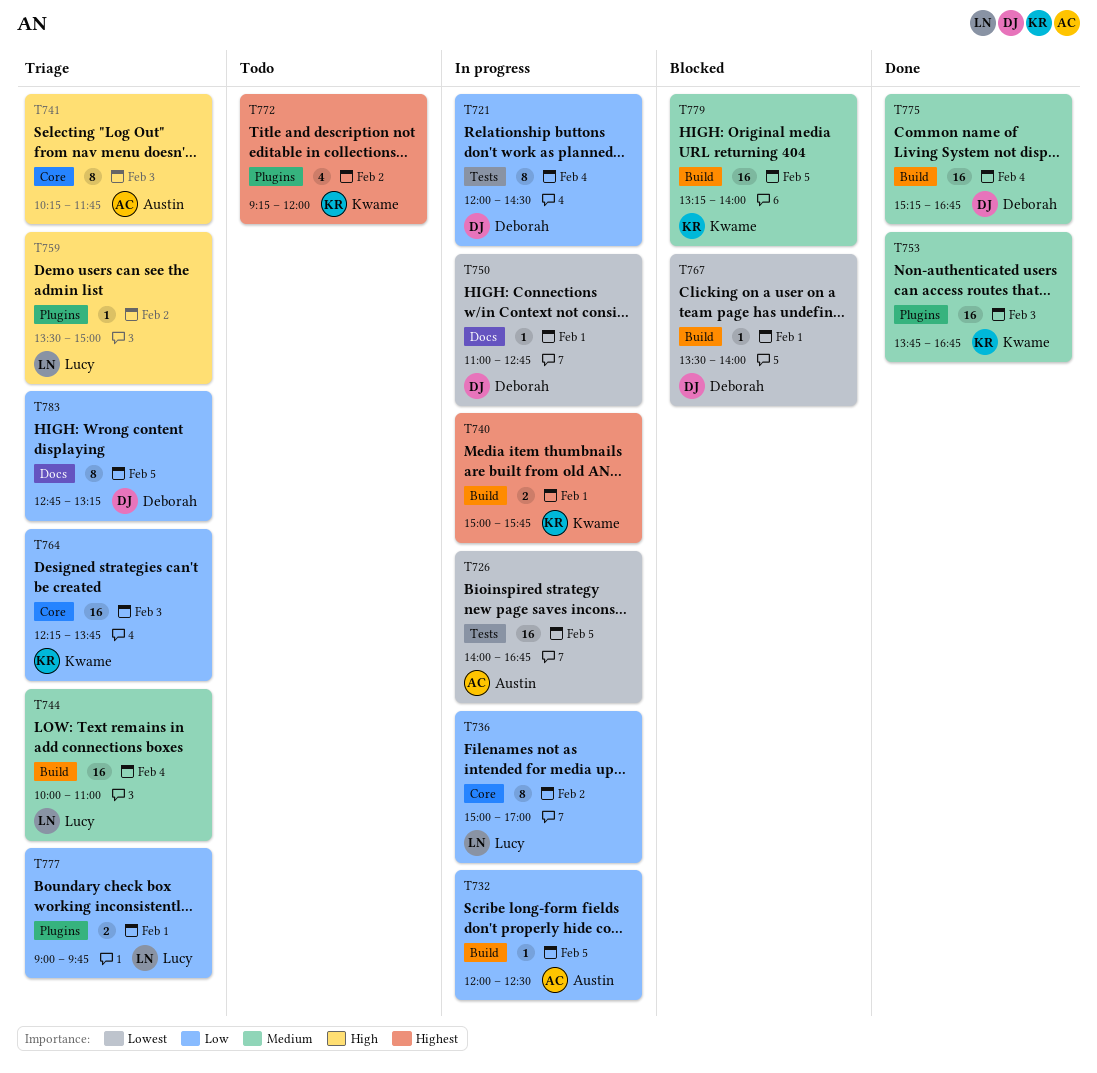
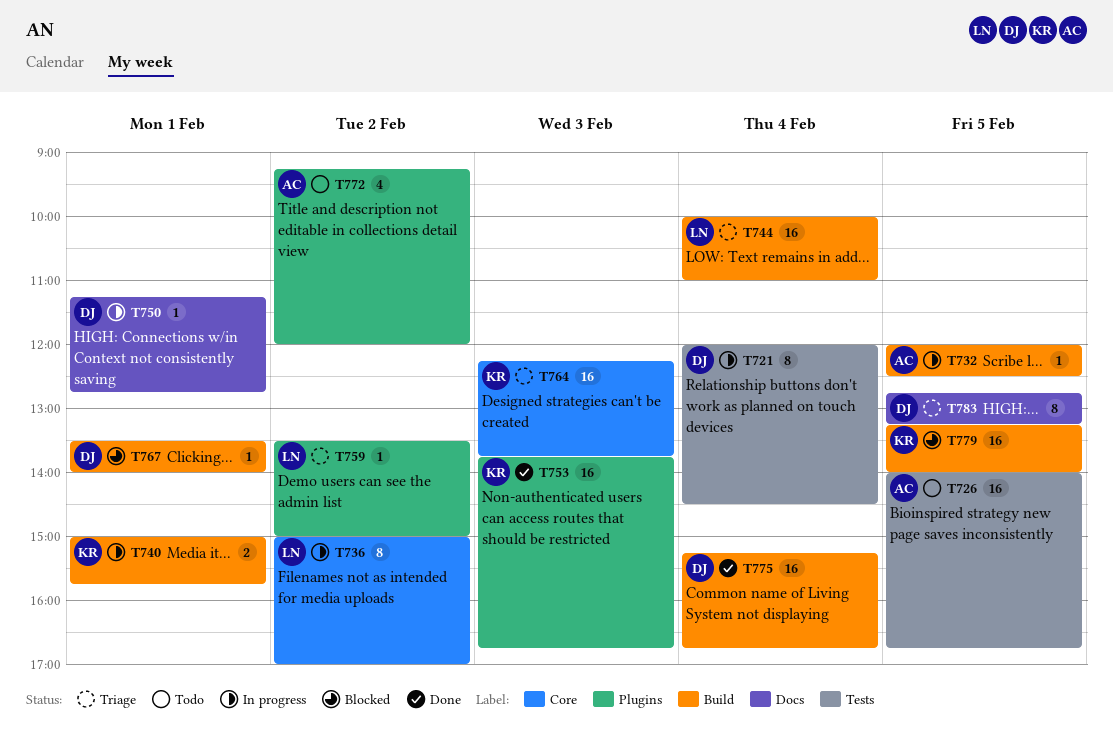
T726, status: In progress -> Todo
T741: present -> none
T750, begins: 11:00 -> 11:15
T772, owner: Kwame -> Austin
T777: present -> none

